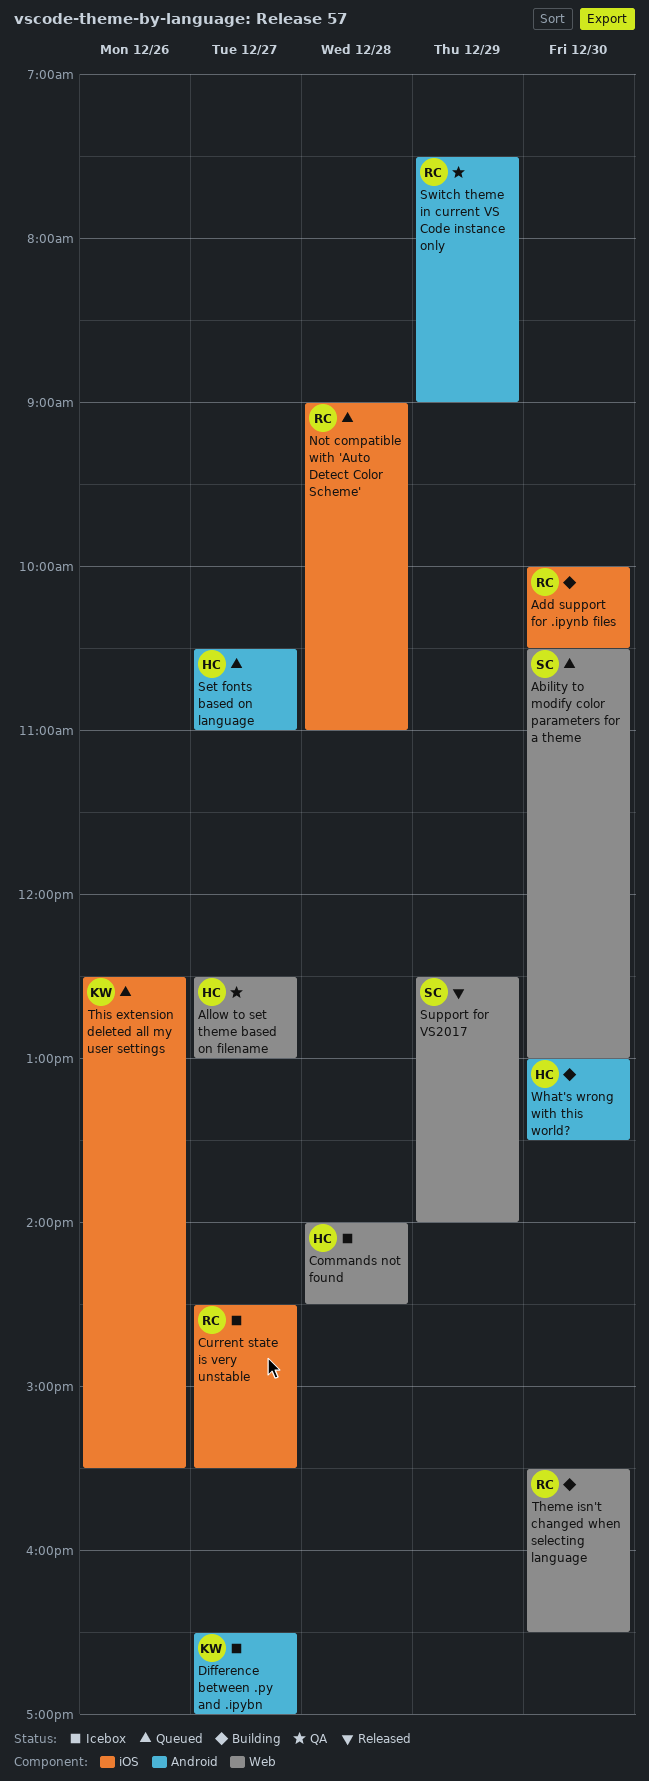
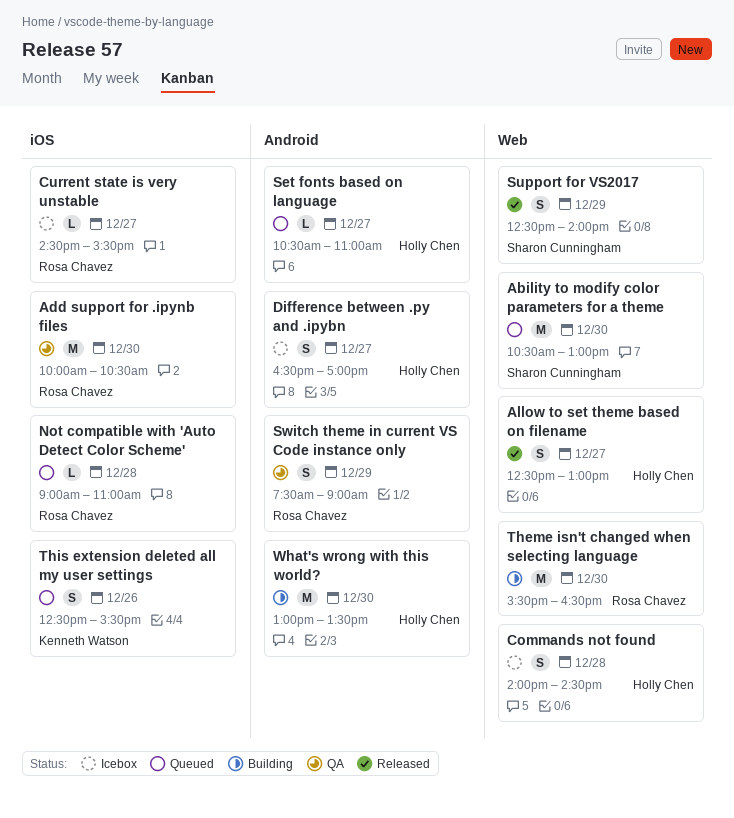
Add support for .ipynb files, status: Building -> QA
Allow to set theme based on filename, status: QA -> Released
Difference between .py and .ipybn, owner: Kenneth Watson -> Holly Chen

